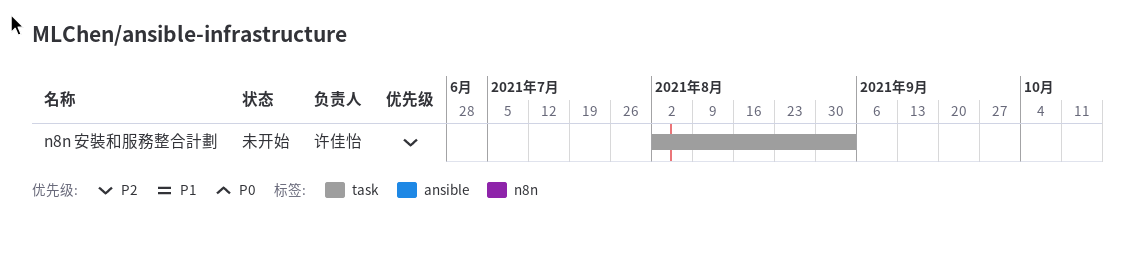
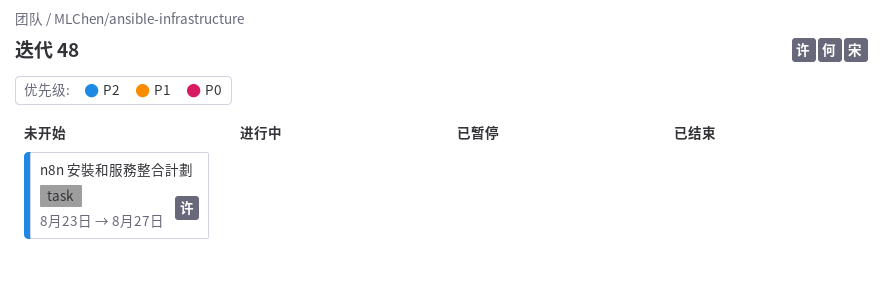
n8n 安裝和服務整合計劃, start: Aug 2 -> Aug 23
n8n 安裝和服務整合計劃, due: Sep 3 -> Aug 27

